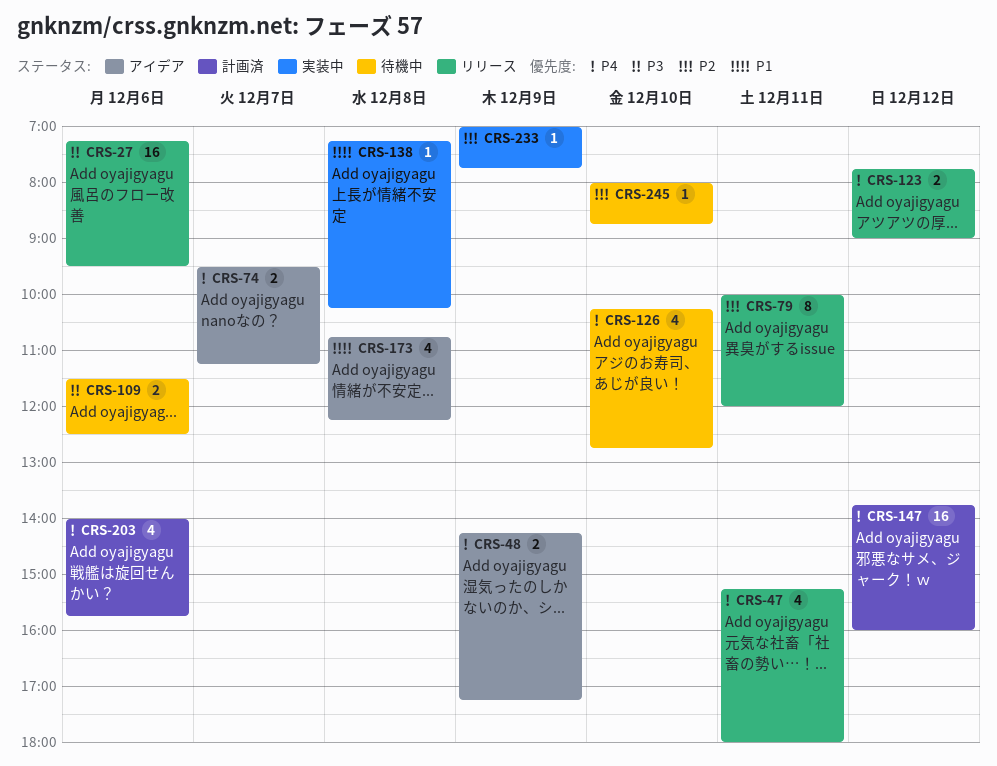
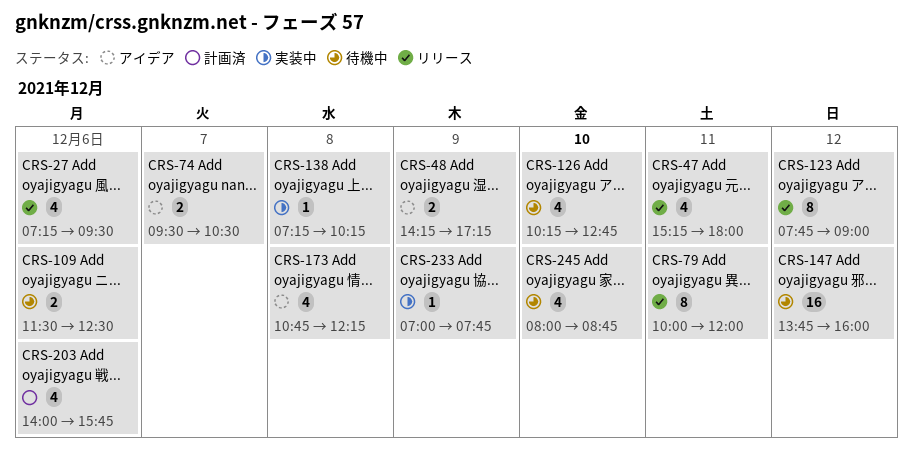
CRS-27, estimate: 16 -> 4
CRS-74, ends: 11:15 -> 10:30
CRS-123, estimate: 2 -> 8
CRS-147, status: 計画済 -> 待機中
CRS-245, estimate: 1 -> 4

